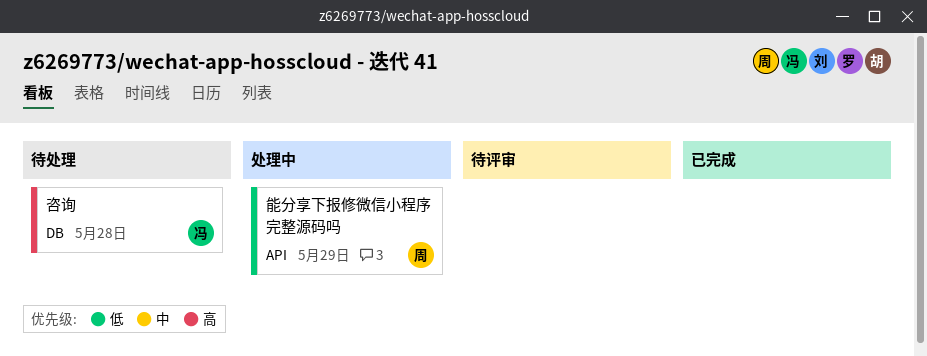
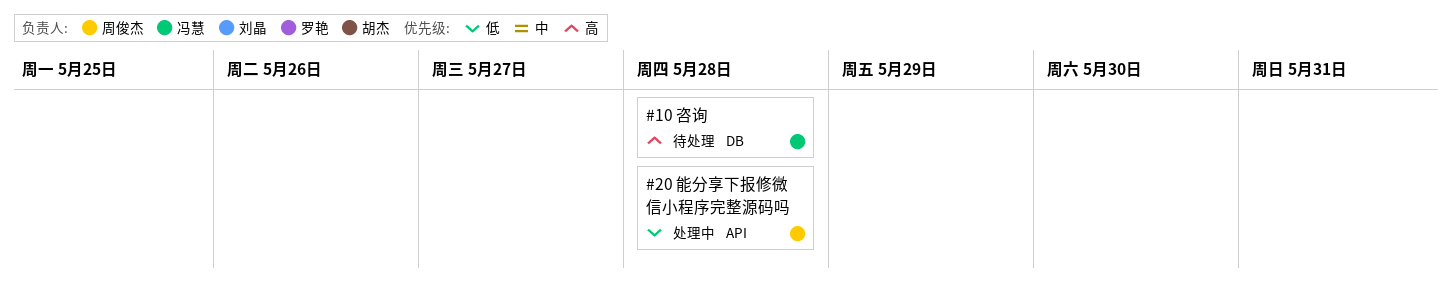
能分享下报修微信小程序完整源码吗, due: May 29 -> May 28

